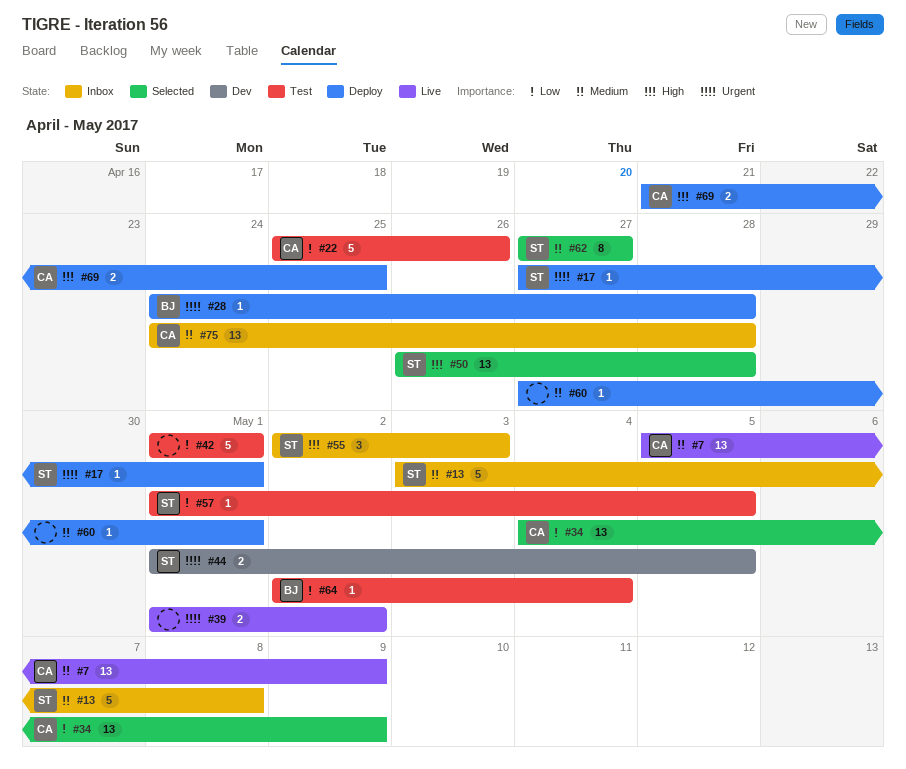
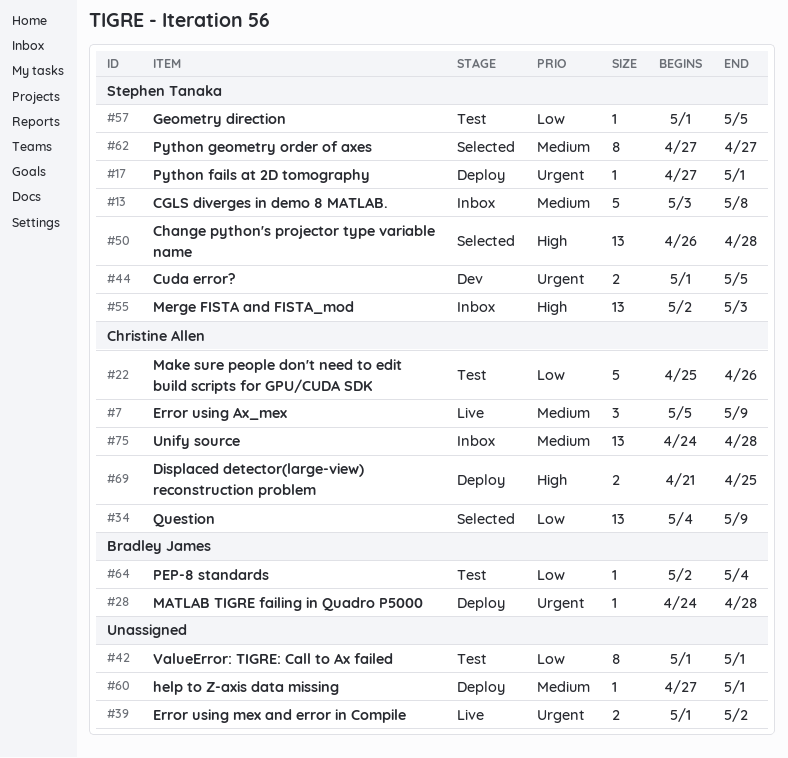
#7, estimate: 13 -> 3
#42, estimate: 5 -> 8
#55, estimate: 3 -> 13

